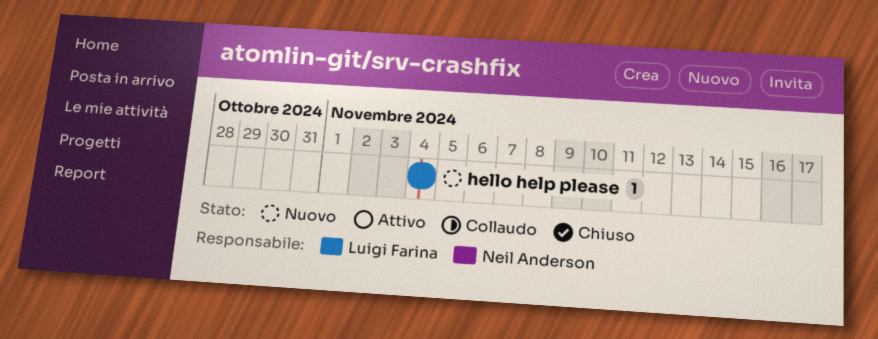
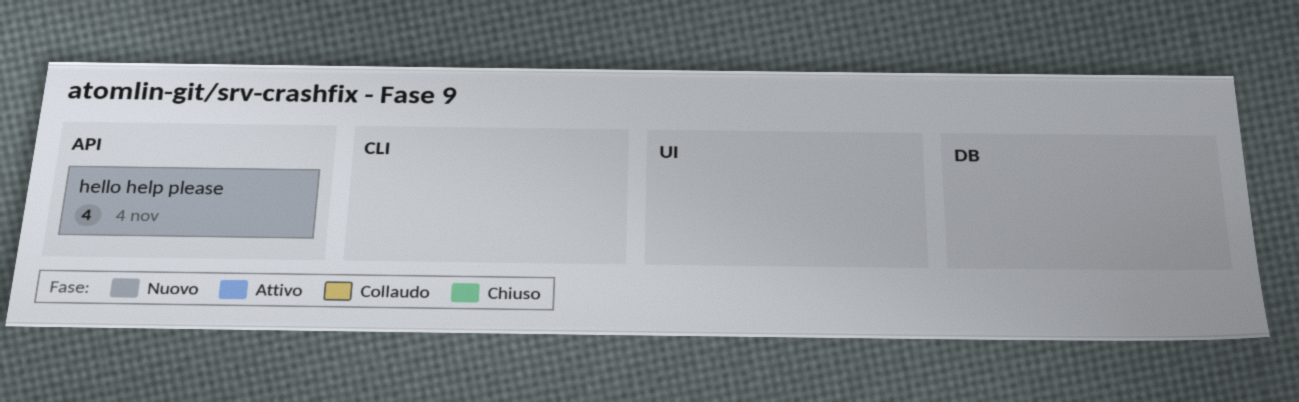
hello help please, estimate: 1 -> 4

